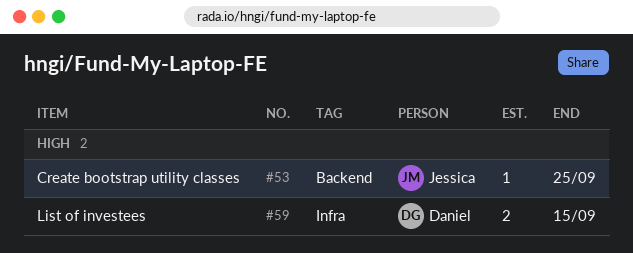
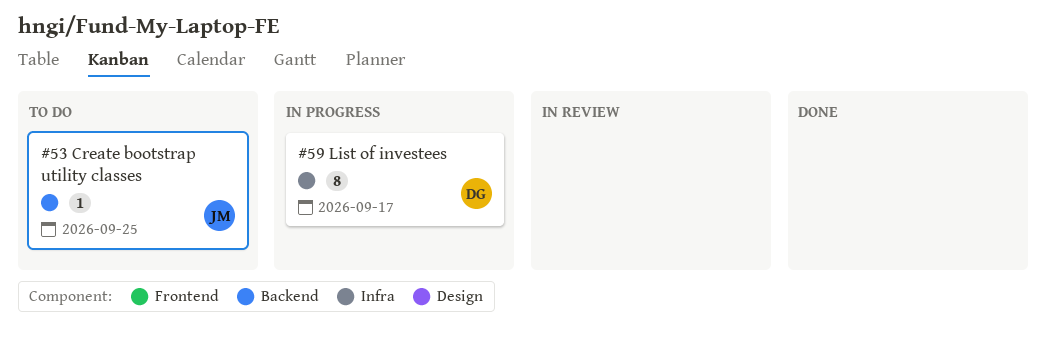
#59, estimate: 2 -> 8
#59, due: Sep 15 -> Sep 17

